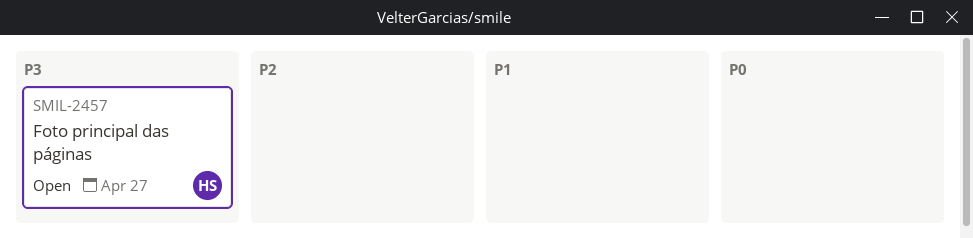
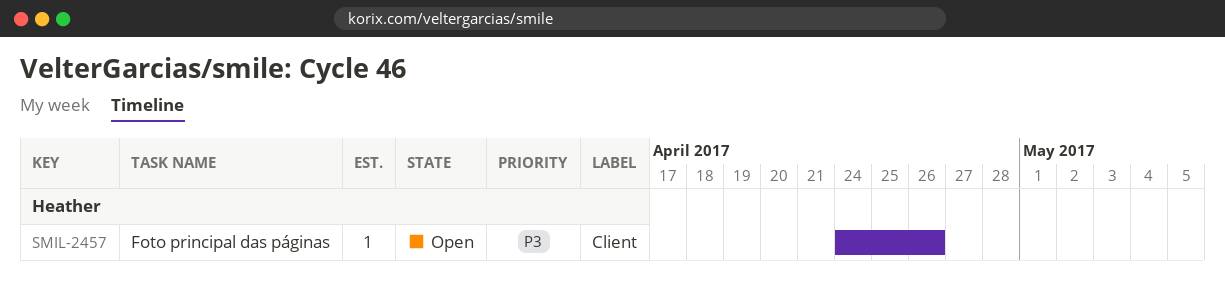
SMIL-2457, due: Apr 27 -> Apr 26

